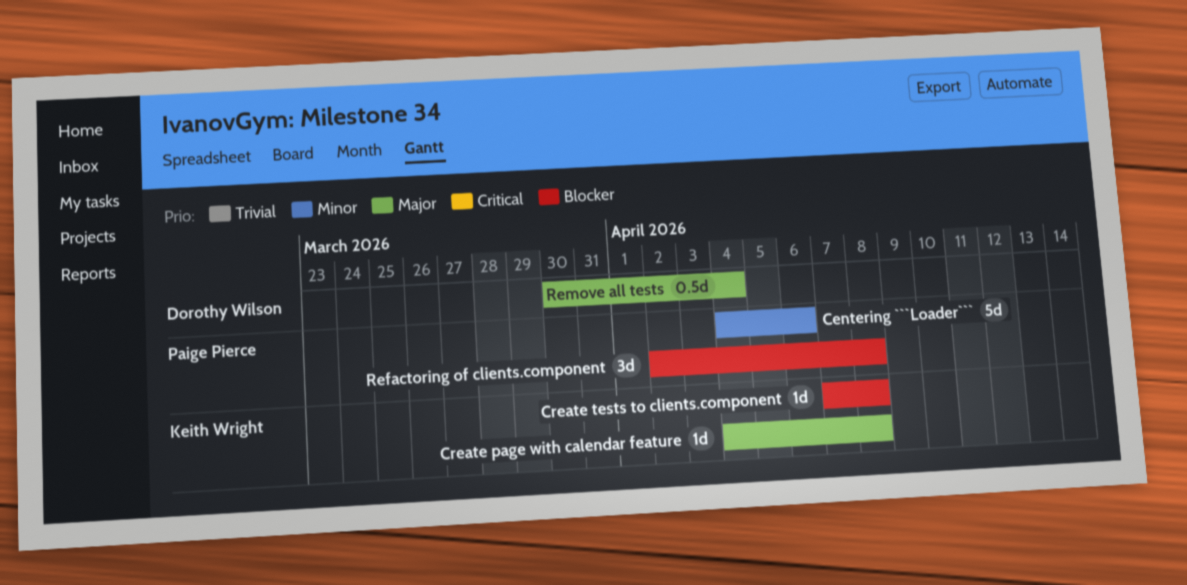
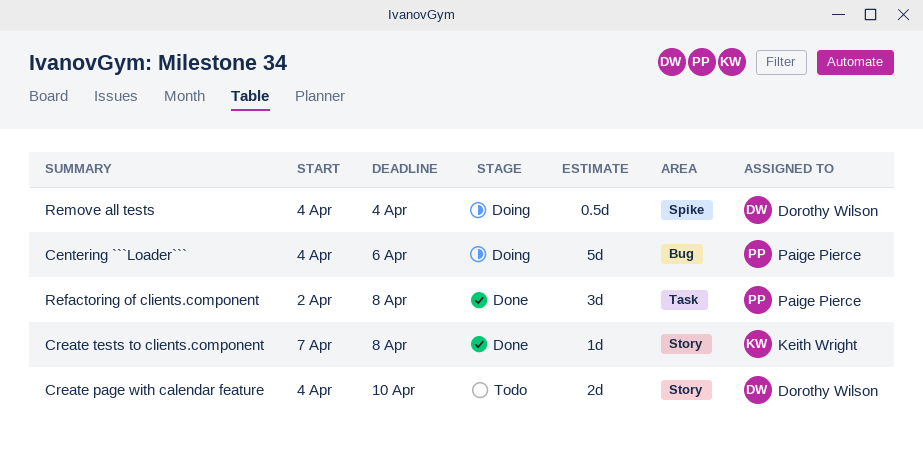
Create page with calendar feature, owner: Keith Wright -> Dorothy Wilson
Create page with calendar feature, estimate: 1d -> 2d
Create page with calendar feature, due: Apr 8 -> Apr 10
Remove all tests, start: Mar 30 -> Apr 4

